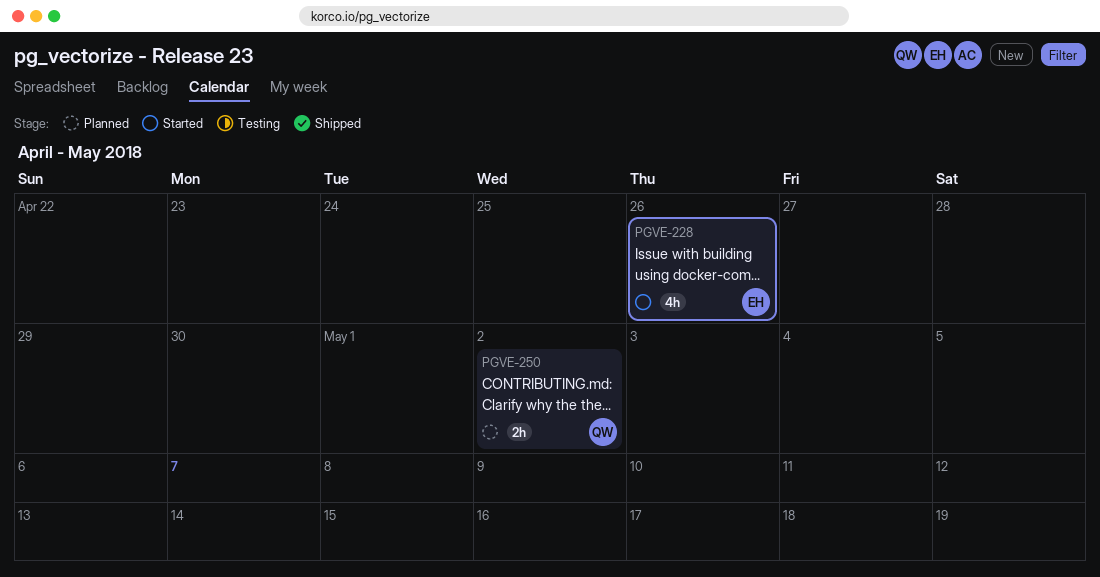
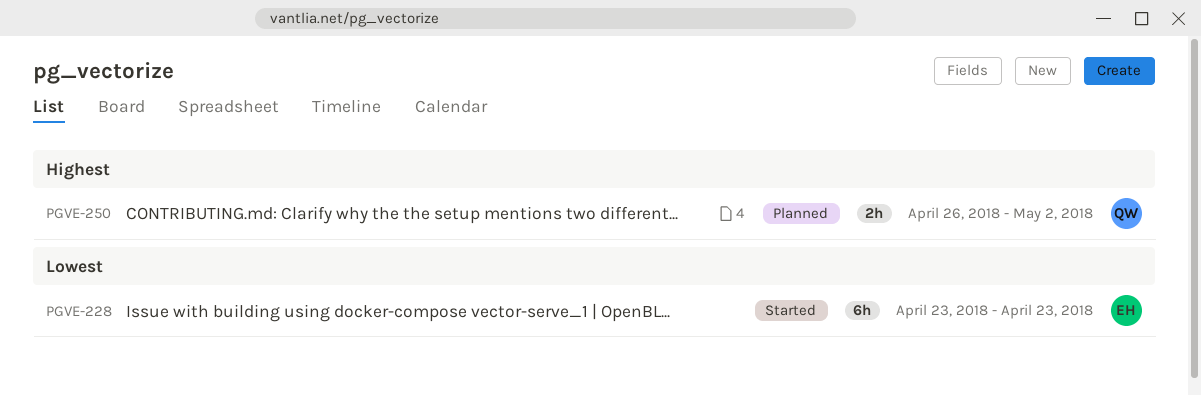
PGVE-228, estimate: 4h -> 6h
PGVE-228, due: Apr 26 -> Apr 23

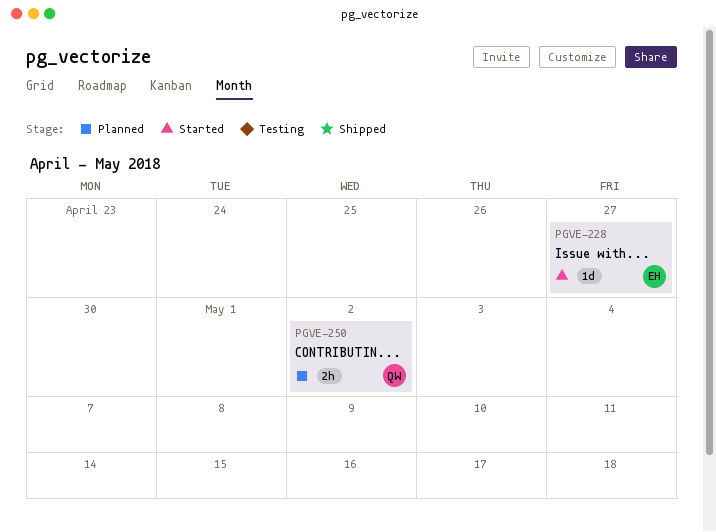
PGVE-228, estimate: 6h -> 1d
PGVE-228, due: Apr 23 -> Apr 27

